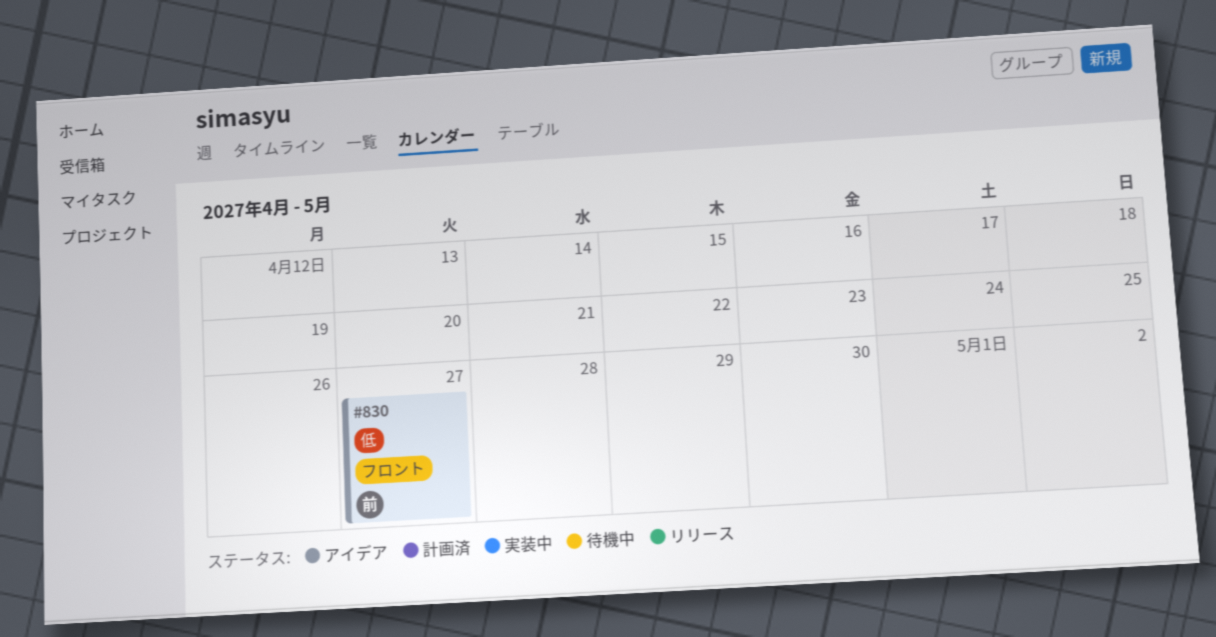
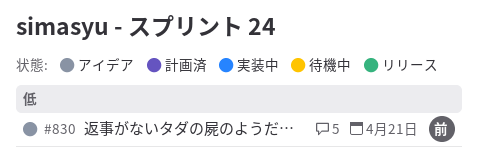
#830, due: Apr 27 -> Apr 21

